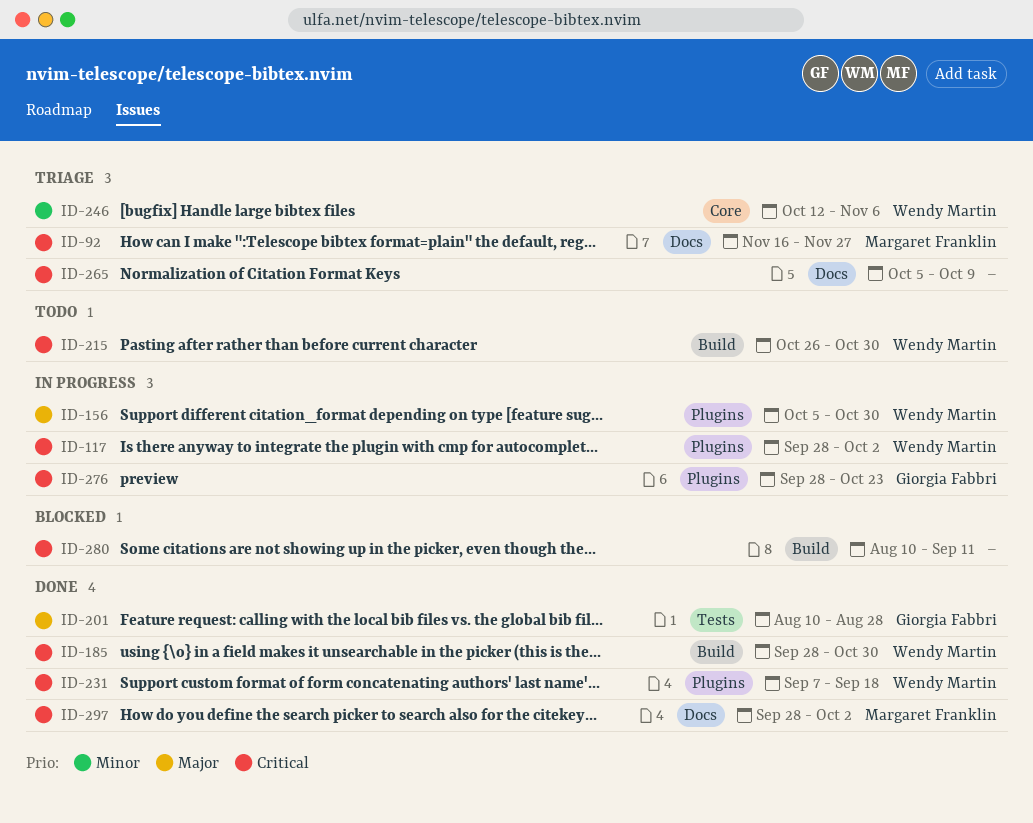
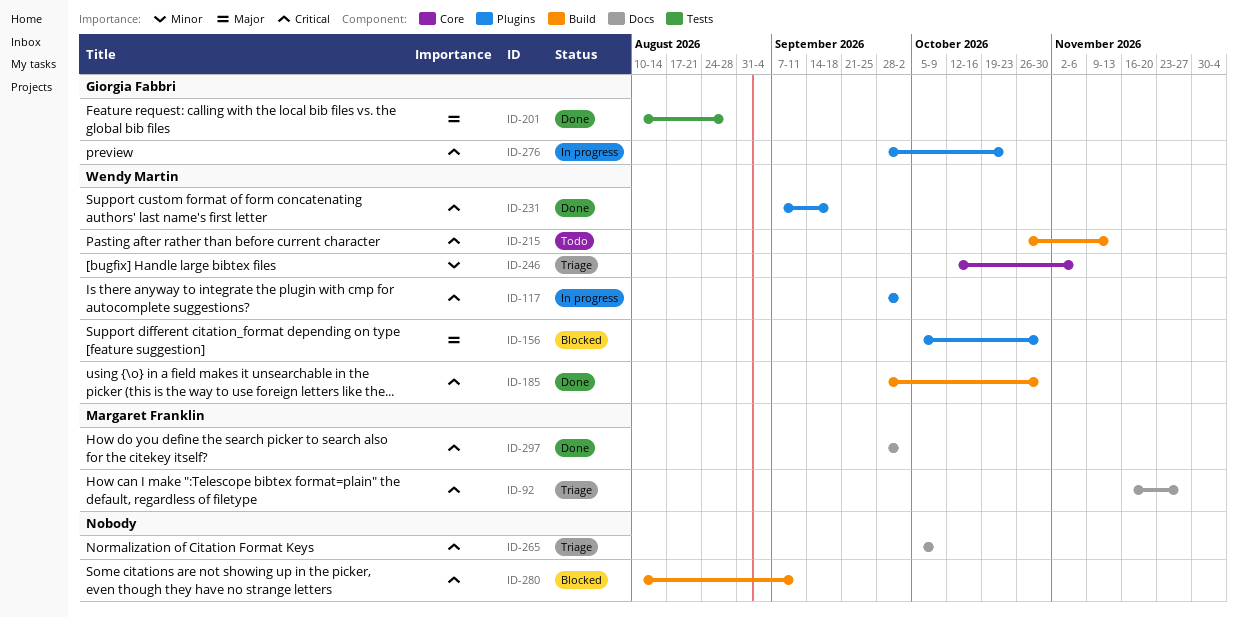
ID-156, status: In progress -> Blocked
ID-215, due: Oct 30 -> Nov 13

